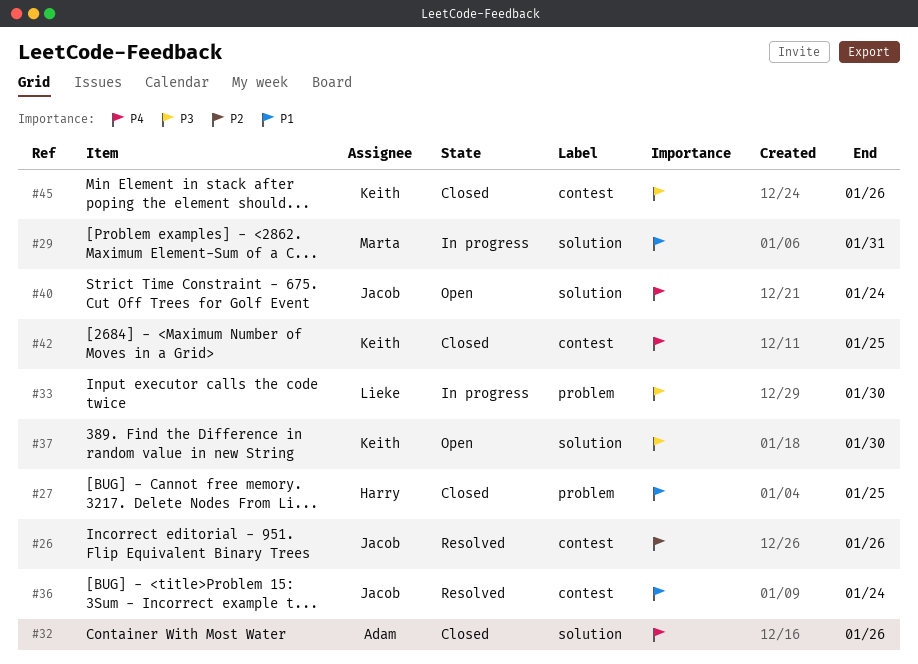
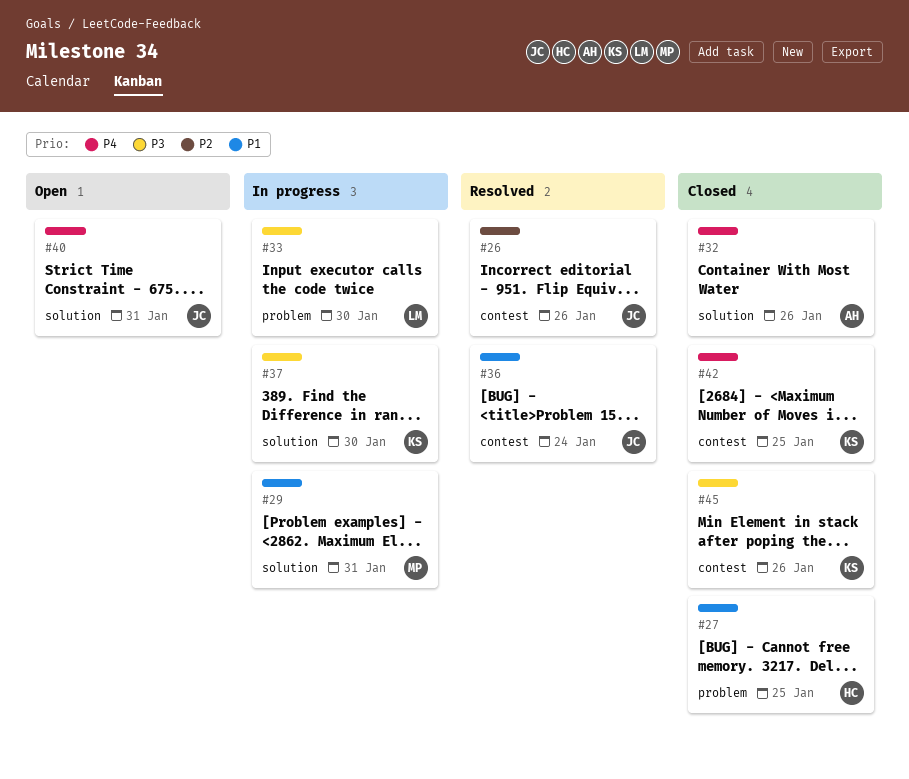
#37, status: Open -> In progress
#40, due: Jan 24 -> Jan 31

